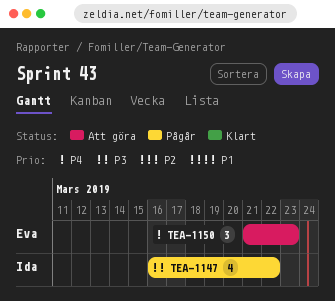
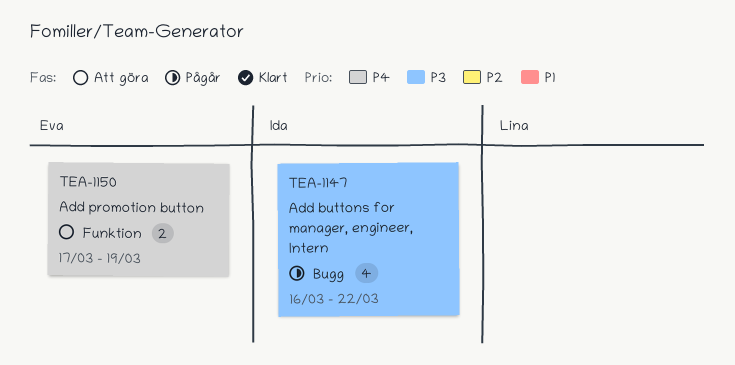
TEA-1150, estimate: 3 -> 2
TEA-1150, start: Mar 21 -> Mar 17
TEA-1150, due: Mar 23 -> Mar 19

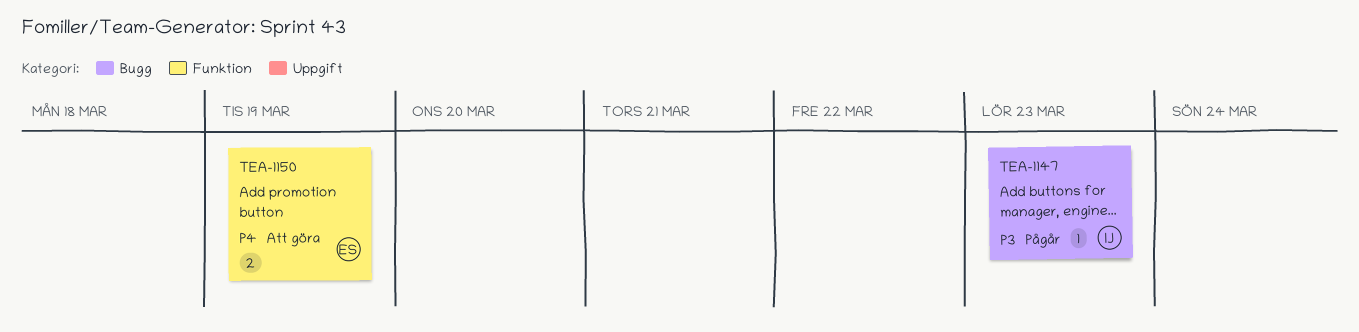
TEA-1147, estimate: 4 -> 1
TEA-1147, due: Mar 22 -> Mar 23

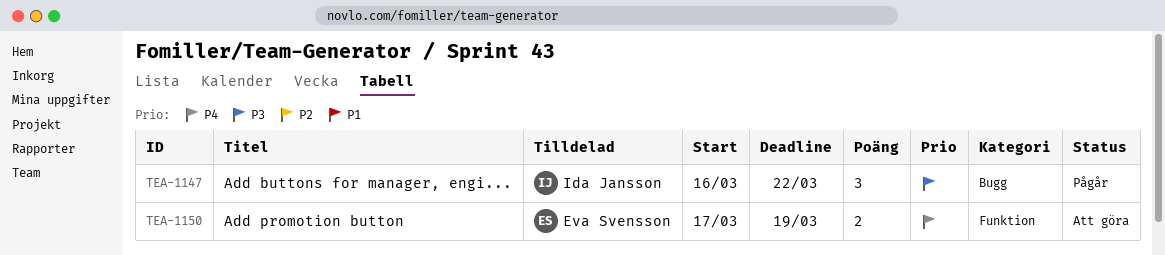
TEA-1147, estimate: 1 -> 3
TEA-1147, due: Mar 23 -> Mar 22

